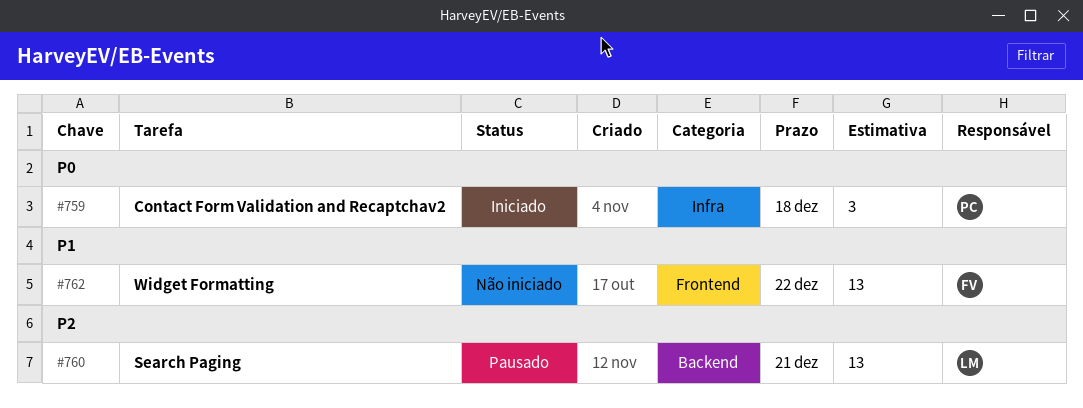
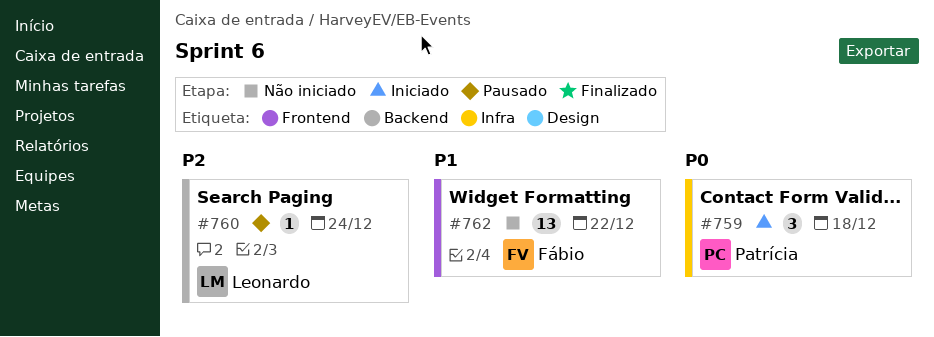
#760, estimate: 13 -> 1
#760, due: Dec 21 -> Dec 24

